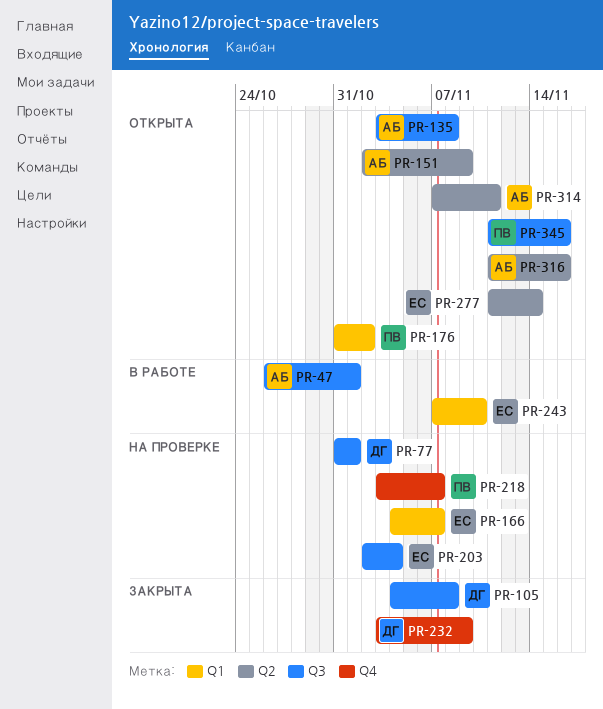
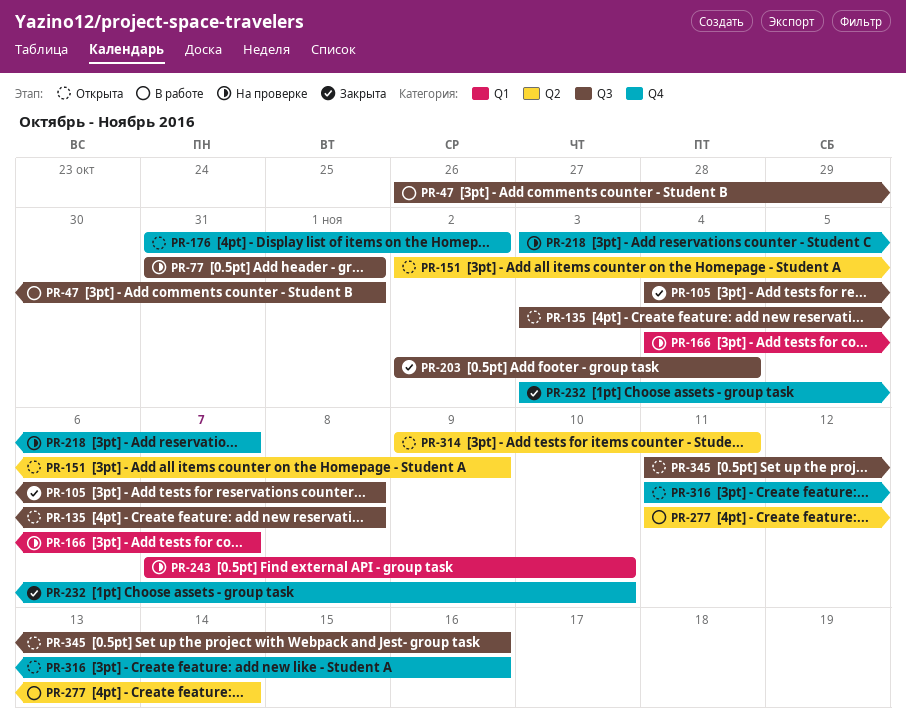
PR-176, label: Q1 -> Q4
PR-203, status: На проверке -> Закрыта
PR-232, due: Nov 9 -> Nov 10
PR-243, status: В работе -> На проверке
PR-277, status: Открыта -> В работе
PR-314, start: Nov 7 -> Nov 9
PR-316, label: Q2 -> Q4

